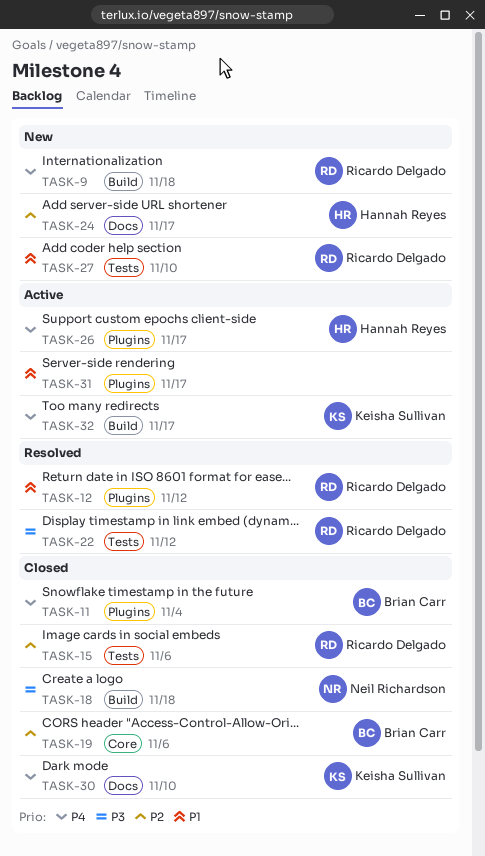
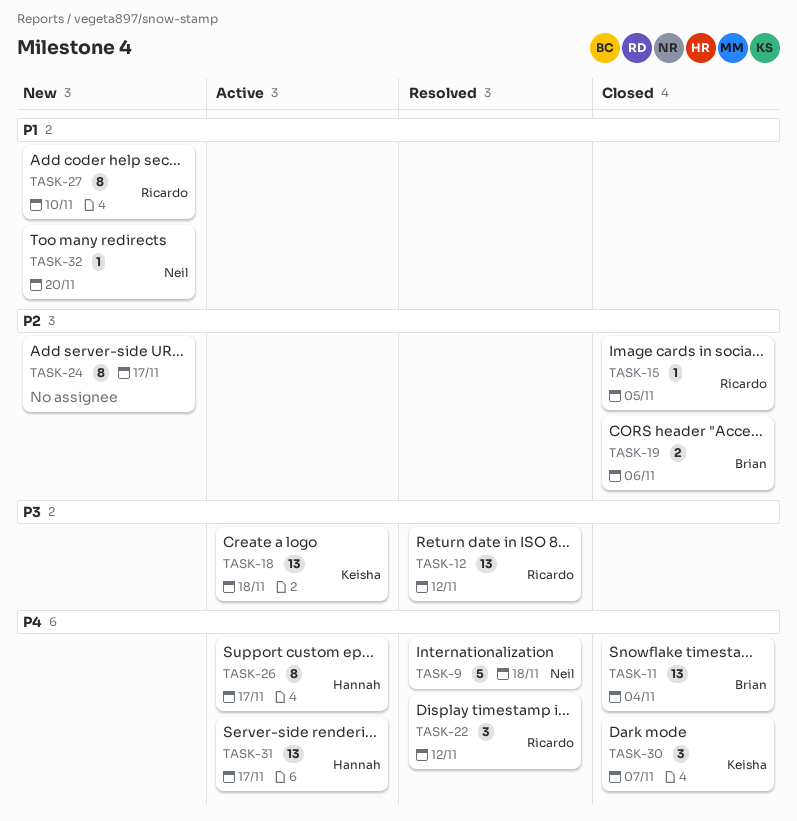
TASK-9, status: New -> Resolved
TASK-9, owner: Ricardo Delgado -> Neil Richardson
TASK-12, priority: P1 -> P3
TASK-15, due: Nov 6 -> Nov 5
TASK-18, status: Closed -> Active
TASK-18, owner: Neil Richardson -> Keisha Sullivan
TASK-22, priority: P3 -> P4
TASK-24, owner: Hannah Reyes -> none
TASK-30, due: Nov 10 -> Nov 7
TASK-31, owner: none -> Hannah Reyes
TASK-31, priority: P1 -> P4
TASK-32, status: Active -> New
TASK-32, owner: Keisha Sullivan -> Neil Richardson
TASK-32, priority: P4 -> P1
TASK-32, due: Nov 17 -> Nov 20

